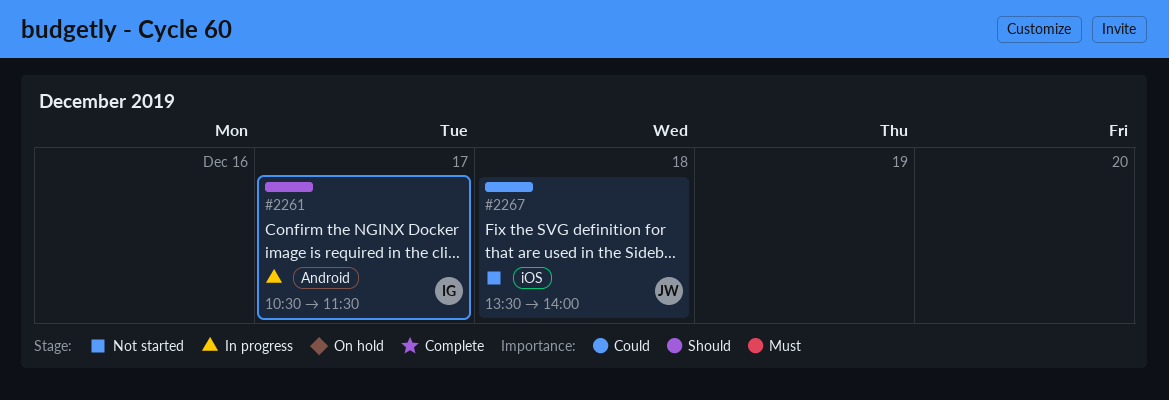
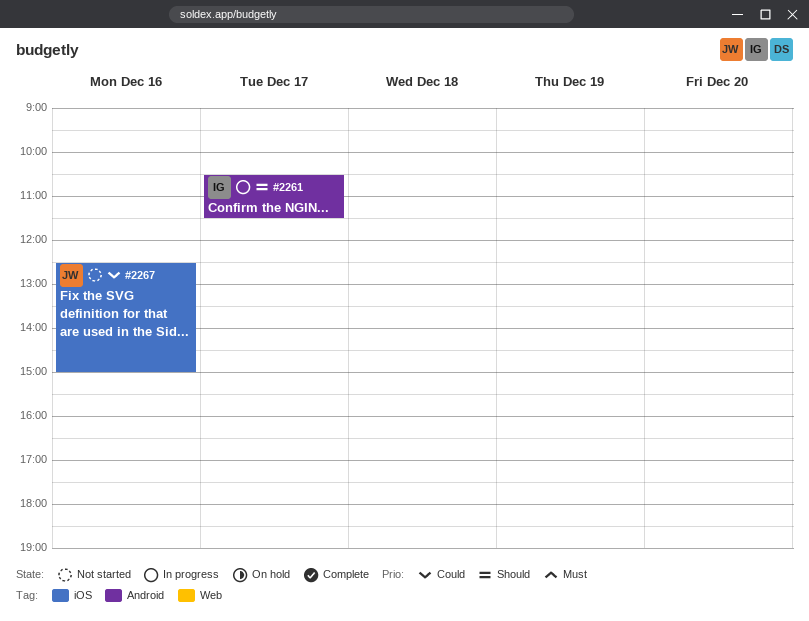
#2267, day: Dec 18 -> Dec 16
#2267, begins: 13:30 -> 12:30
#2267, ends: 14:00 -> 15:00

